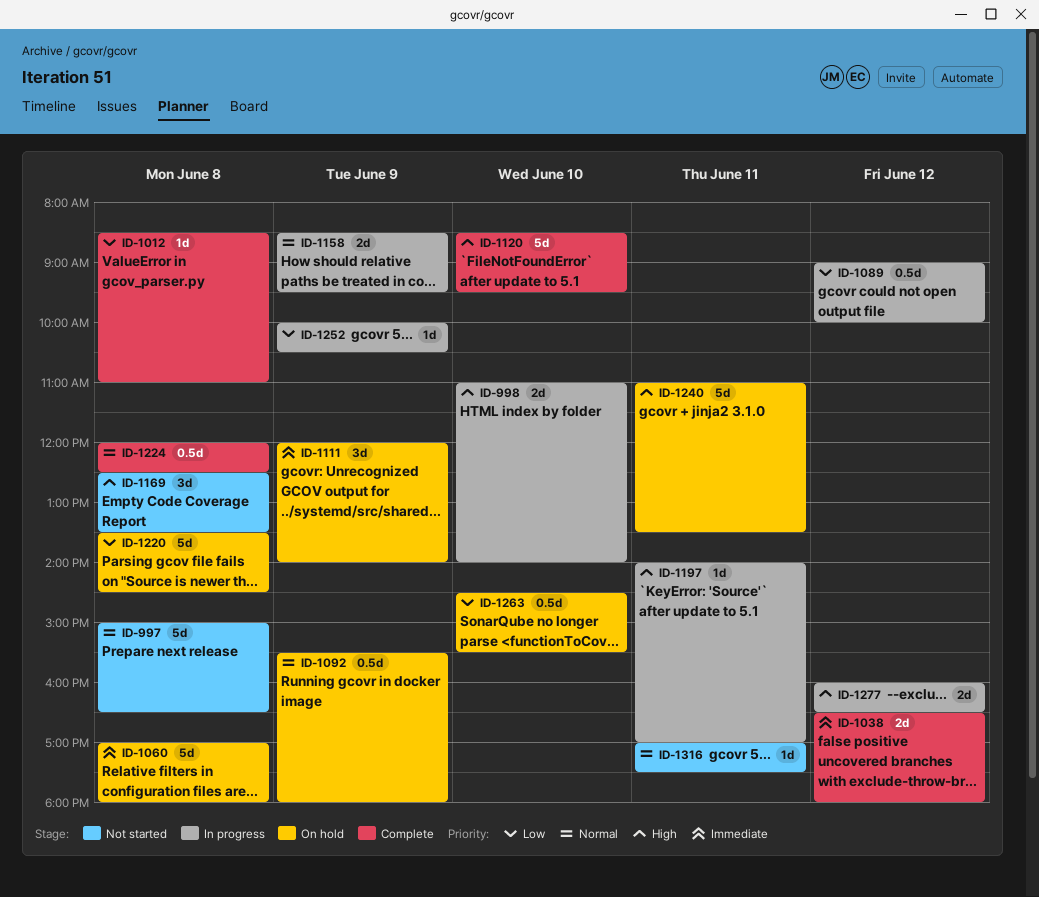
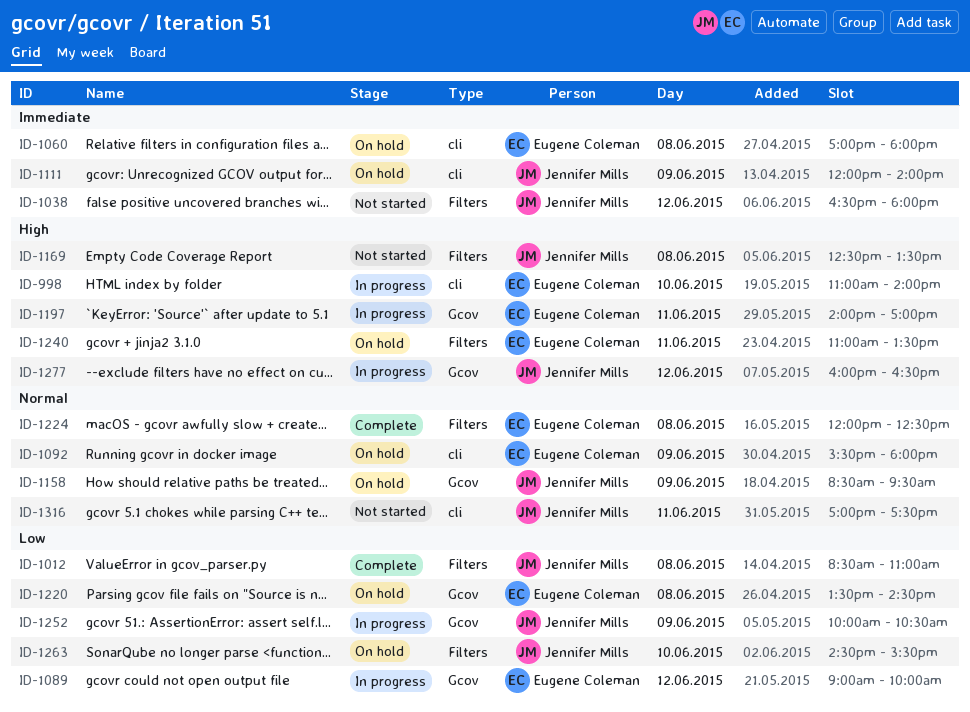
ID-997: present -> none
ID-1038, status: Complete -> Not started
ID-1120: present -> none
ID-1158, status: In progress -> On hold

